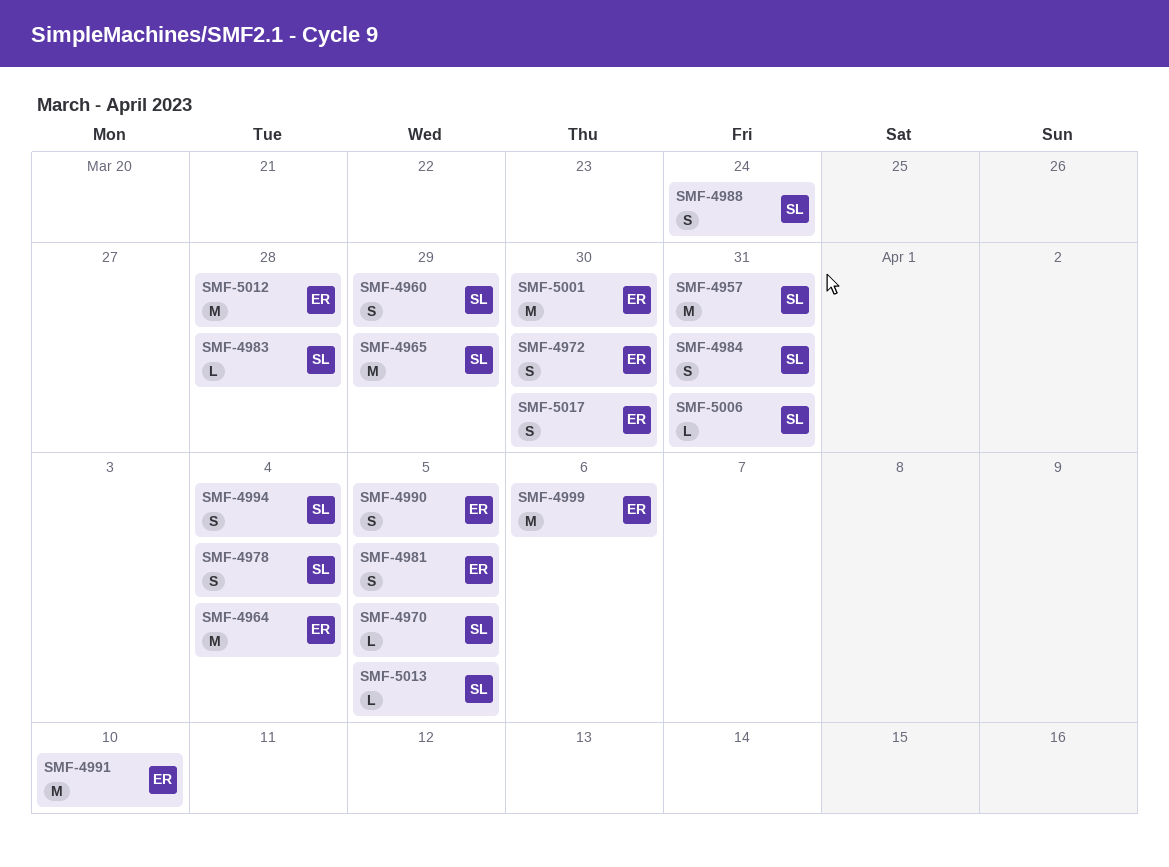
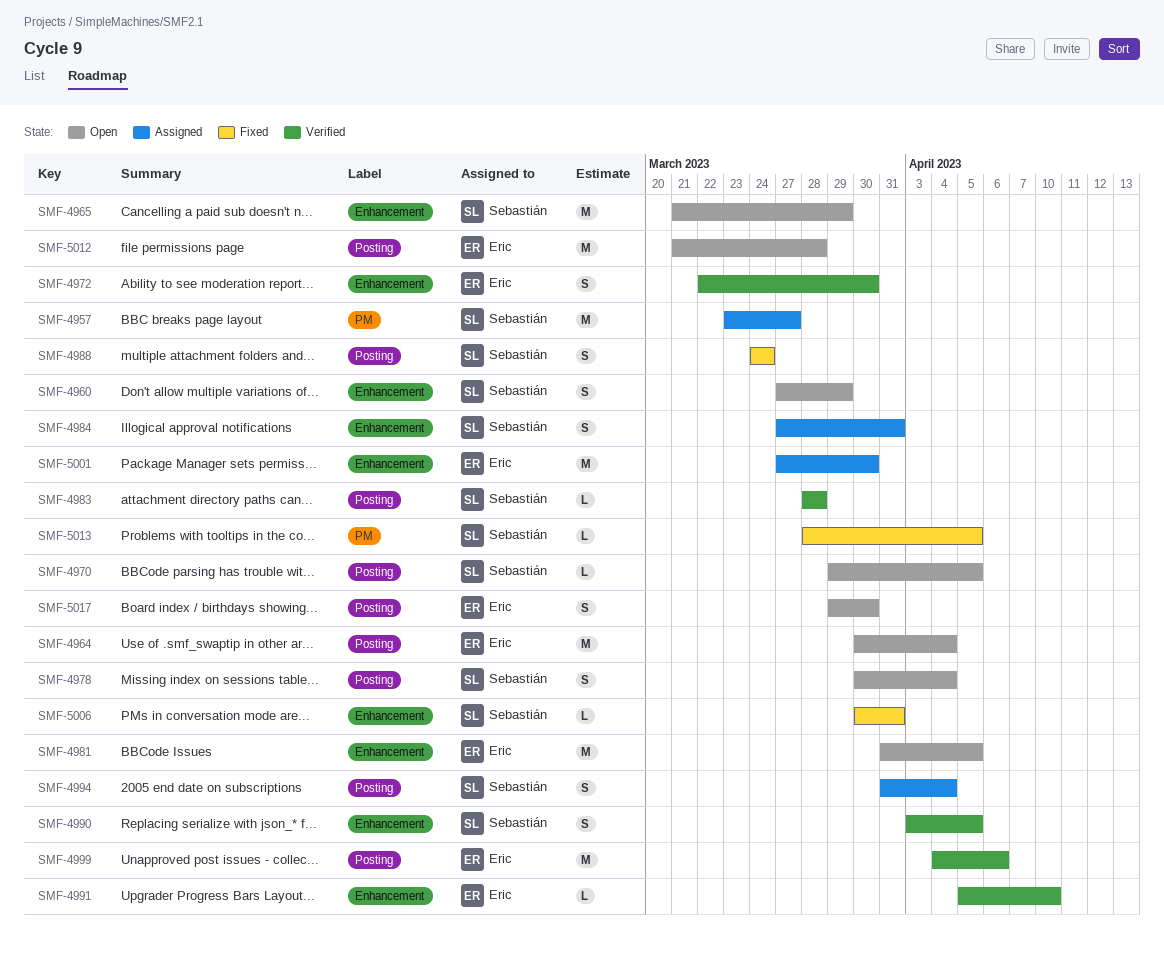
SMF-4957, due: Mar 31 -> Mar 27
SMF-4981, estimate: S -> M
SMF-4990, owner: Eric -> Sebastián
SMF-4991, estimate: M -> L

